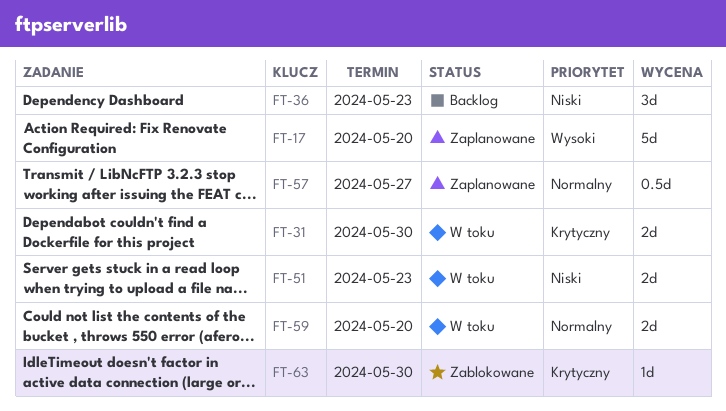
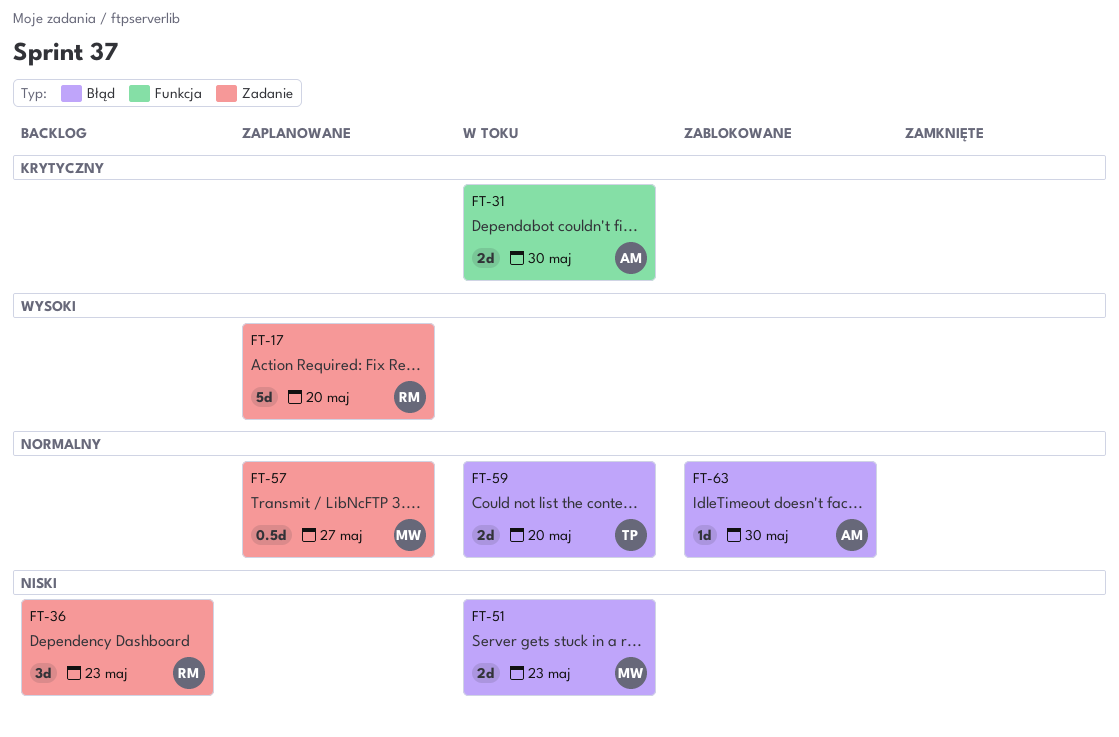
FT-63, priority: Krytyczny -> Normalny

